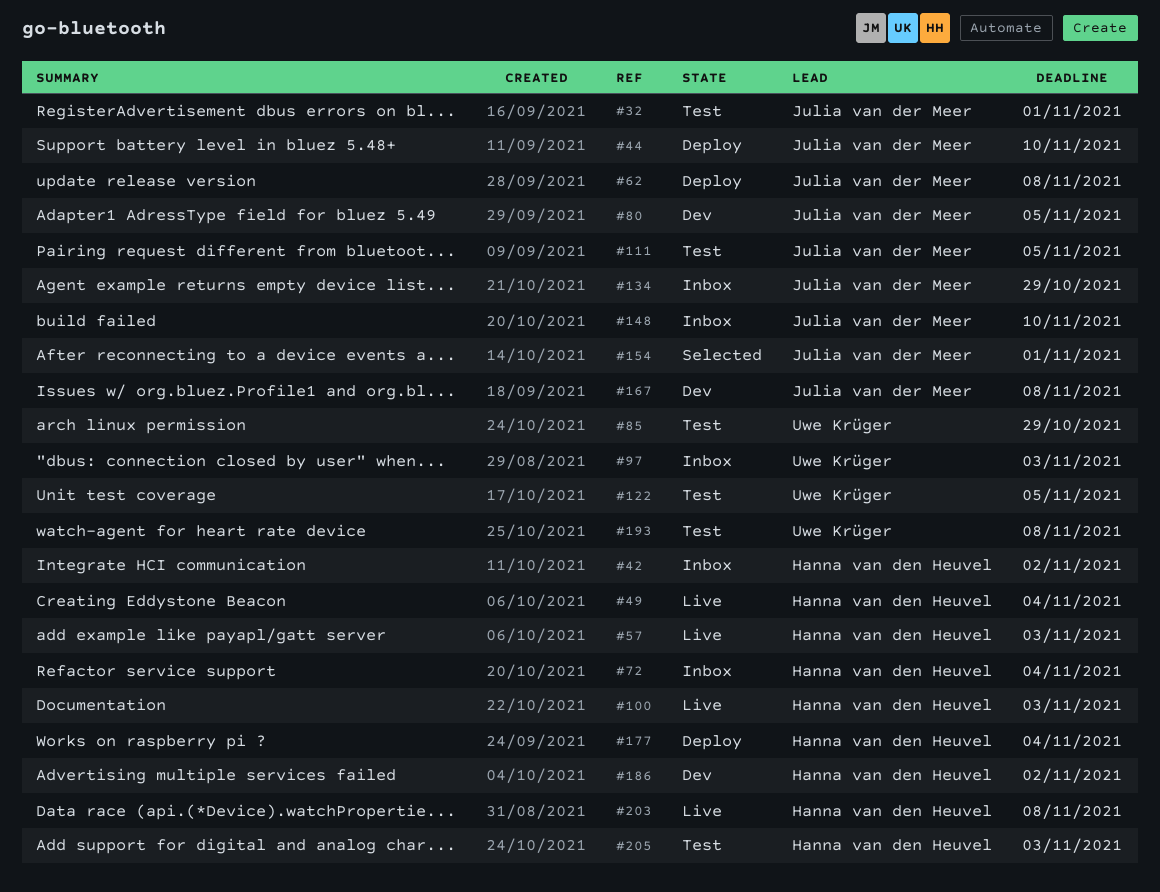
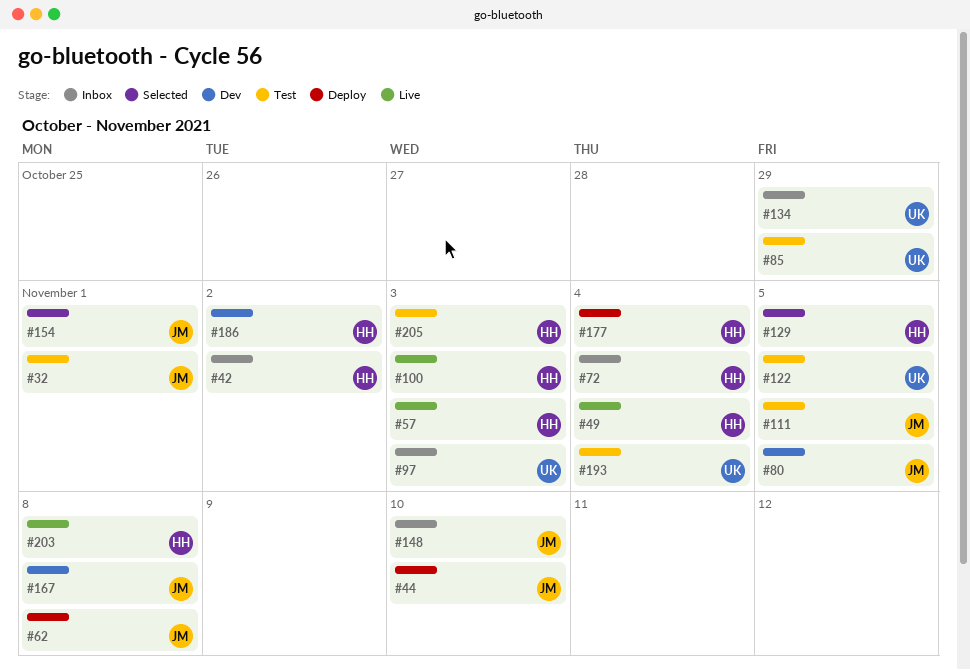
#129: none -> present
#134, owner: Julia van der Meer -> Uwe Krüger
#193, due: Nov 8 -> Nov 4

